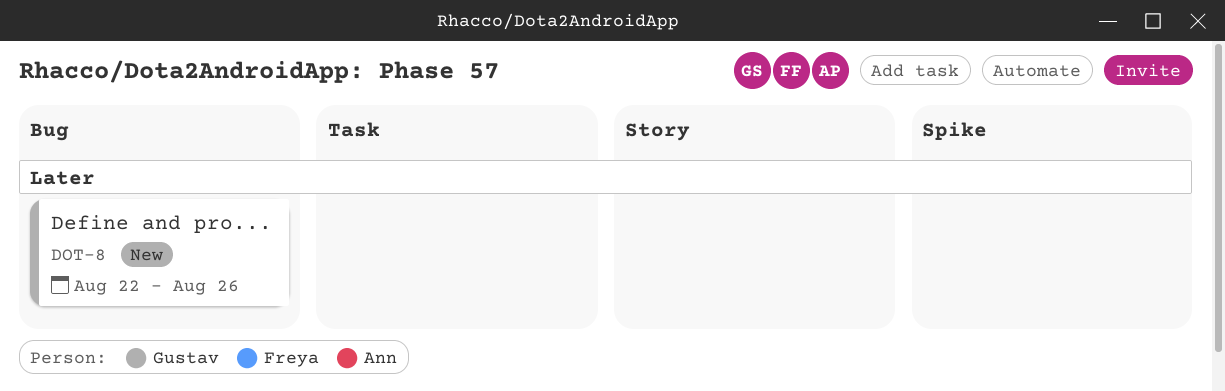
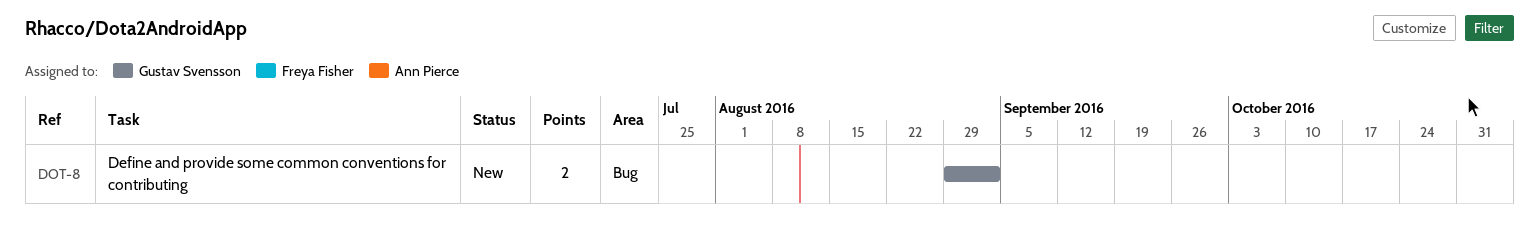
DOT-8, start: Aug 22 -> Aug 29
DOT-8, due: Aug 26 -> Sep 2

